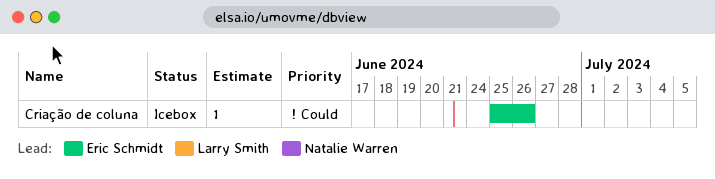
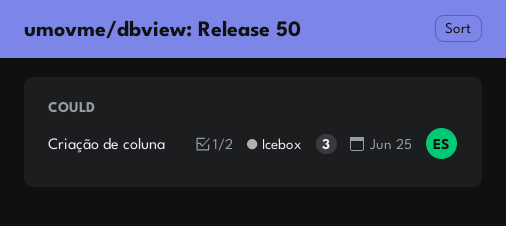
Criação de coluna, estimate: 1 -> 3
Criação de coluna, due: Jun 26 -> Jun 25

